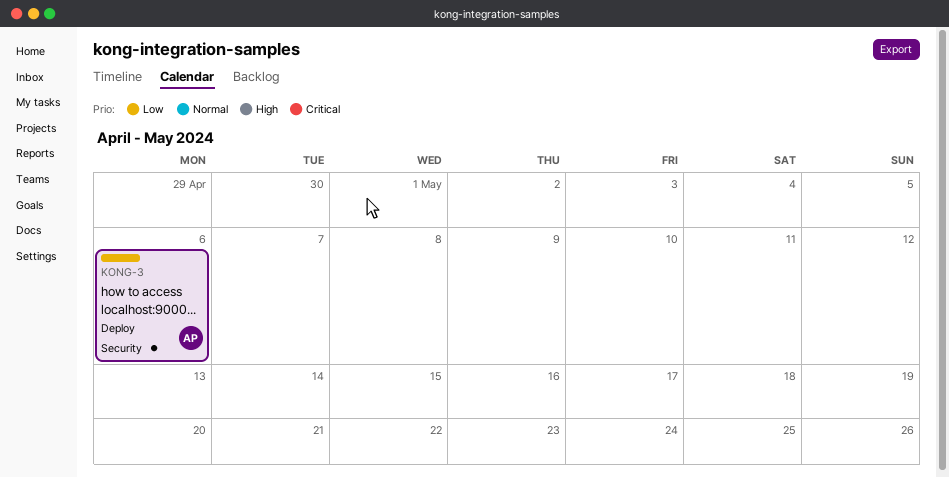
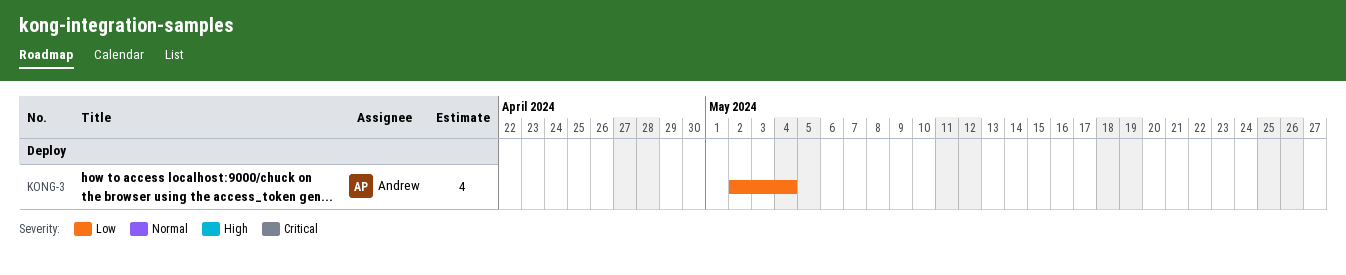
KONG-3, estimate: 1 -> 4
KONG-3, due: May 6 -> May 4

